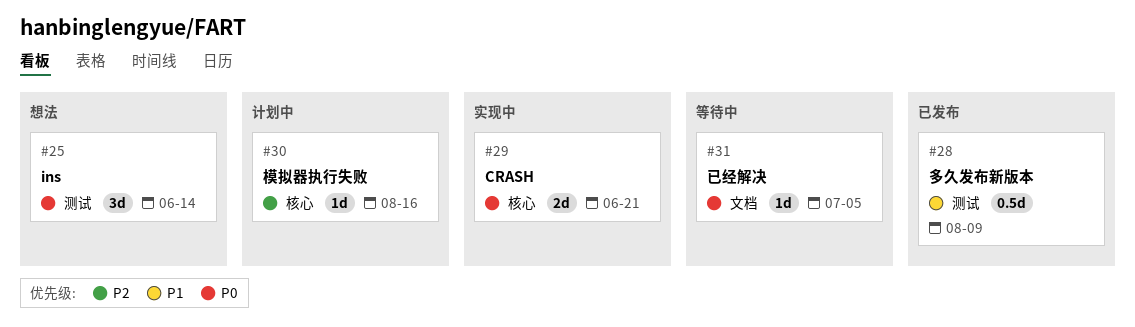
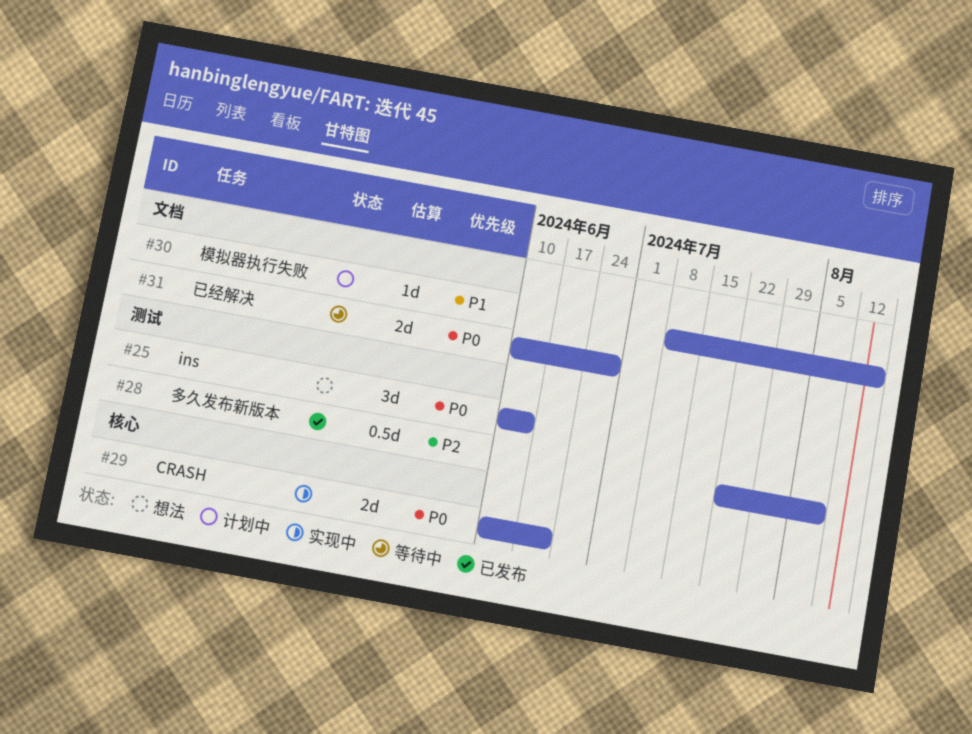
#28, priority: P1 -> P2
#30, priority: P2 -> P1
#30, label: 核心 -> 文档
#31, estimate: 1d -> 2d
#31, due: Jul 5 -> Jun 28

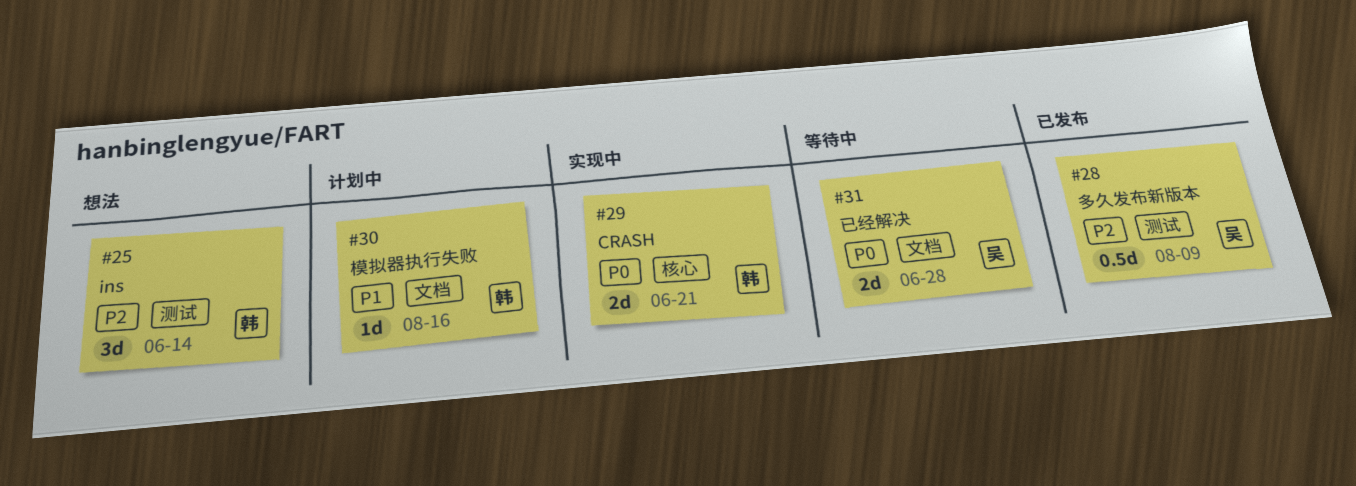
#25, priority: P0 -> P2

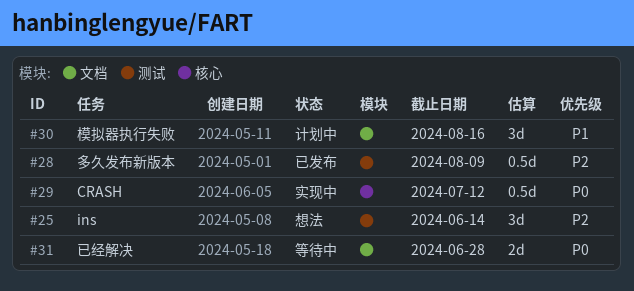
#29, estimate: 2d -> 0.5d
#29, due: Jun 21 -> Jul 12
#30, estimate: 1d -> 3d

